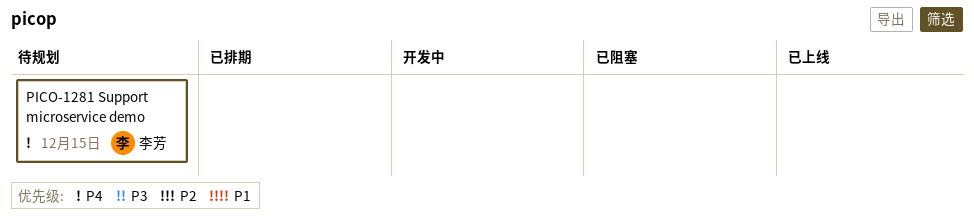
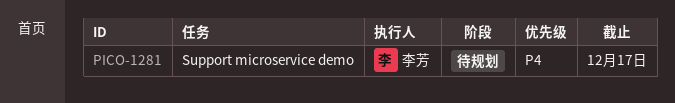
PICO-1281, due: Dec 15 -> Dec 17

